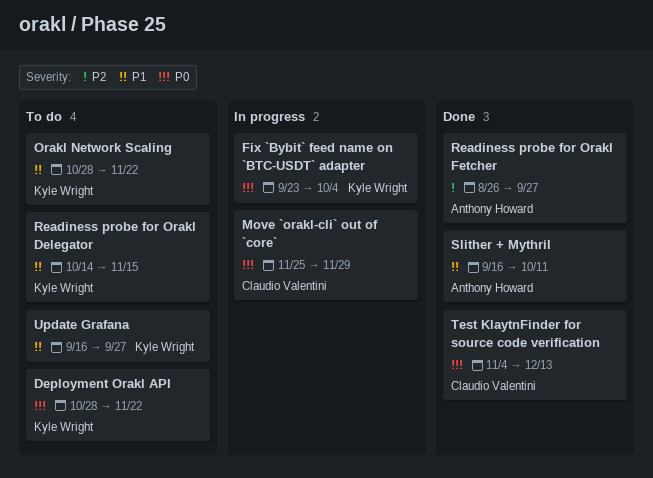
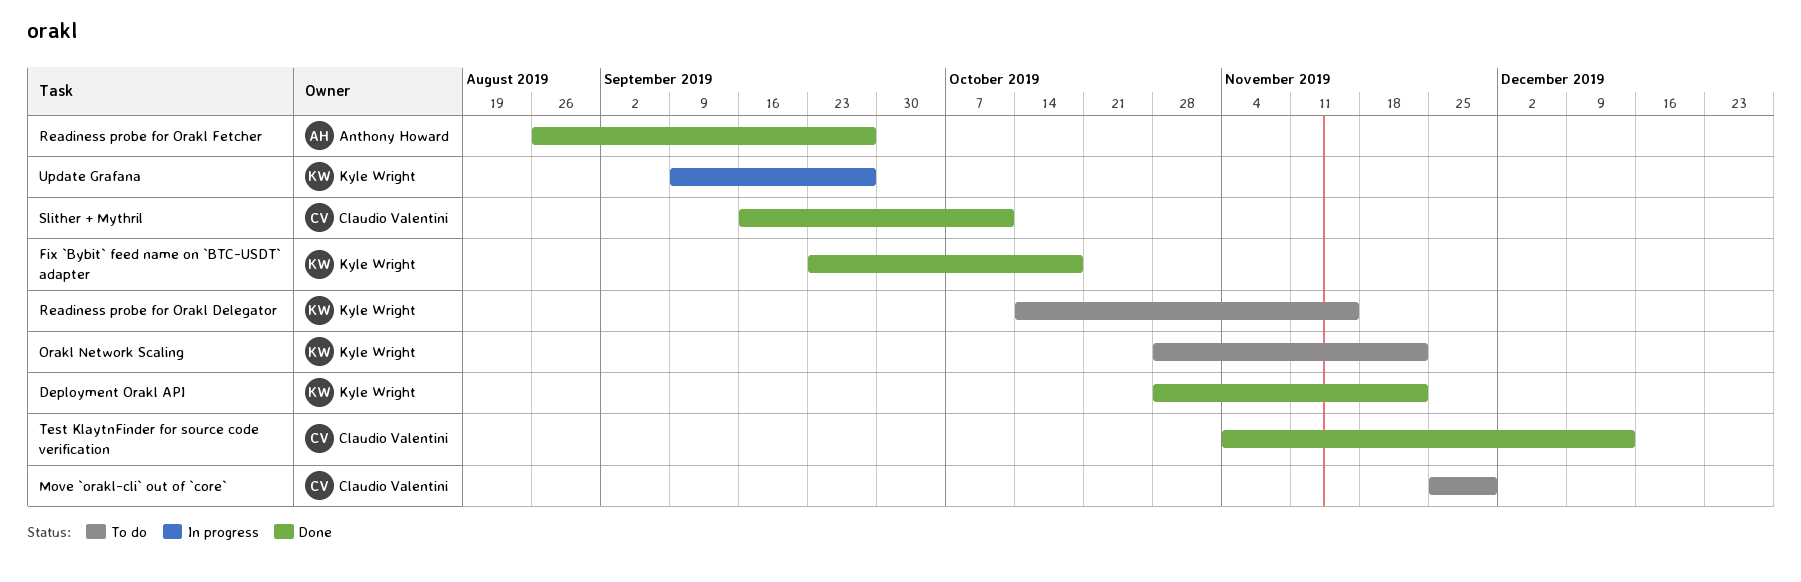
Deployment Orakl API, status: To do -> Done
Fix `Bybit` feed name on `BTC-USDT` adapter, status: In progress -> Done
Fix `Bybit` feed name on `BTC-USDT` adapter, due: Oct 4 -> Oct 18
Move `orakl-cli` out of `core`, status: In progress -> To do
Slither + Mythril, owner: Anthony Howard -> Claudio Valentini
Update Grafana, status: To do -> In progress
Update Grafana, start: Sep 16 -> Sep 9

